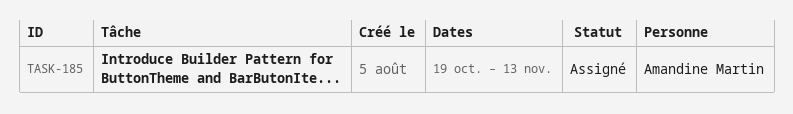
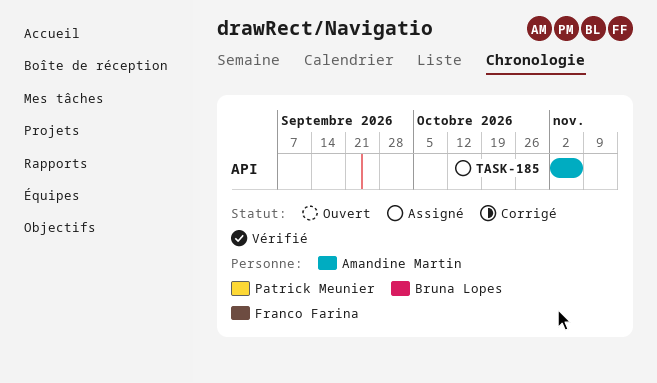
TASK-185, start: Oct 19 -> Nov 2
TASK-185, due: Nov 13 -> Nov 6

